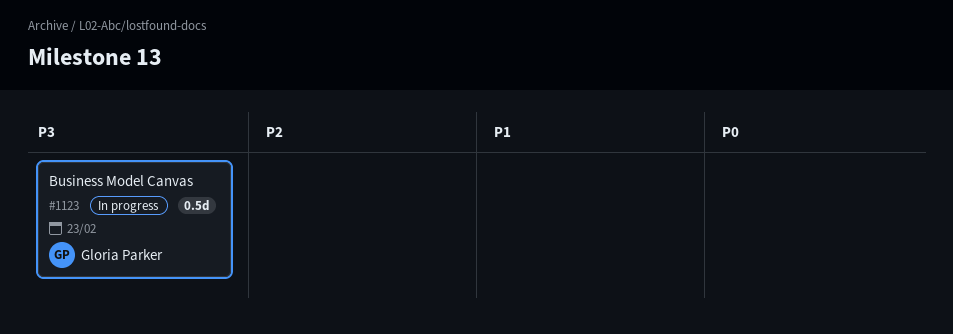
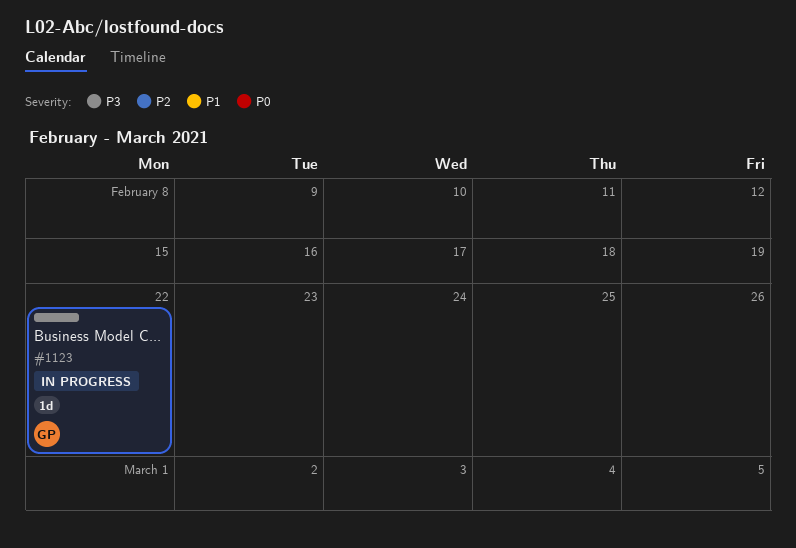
#1123, estimate: 0.5d -> 1d
#1123, due: Feb 23 -> Feb 22

